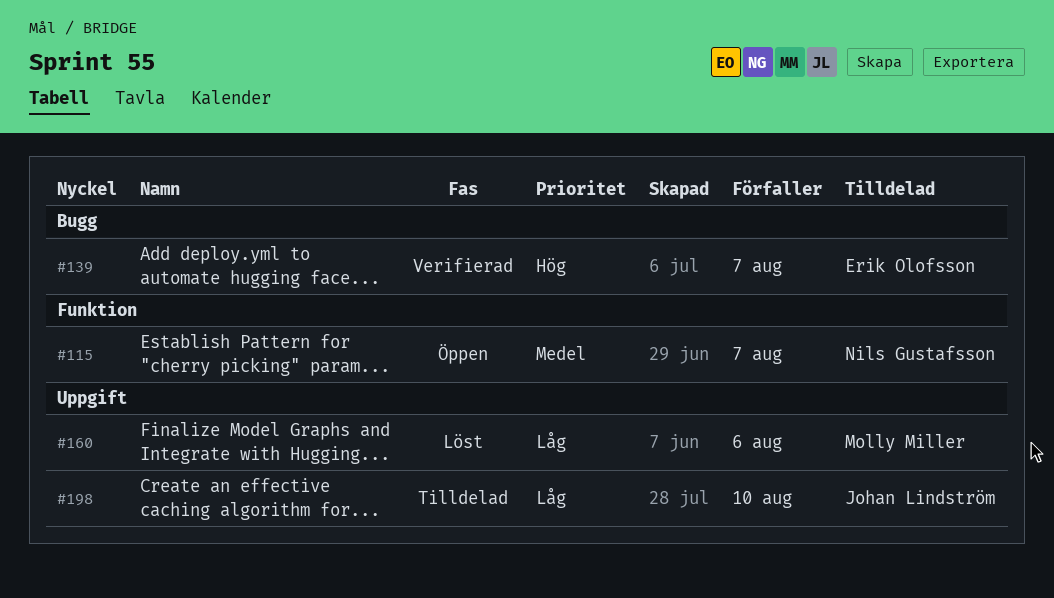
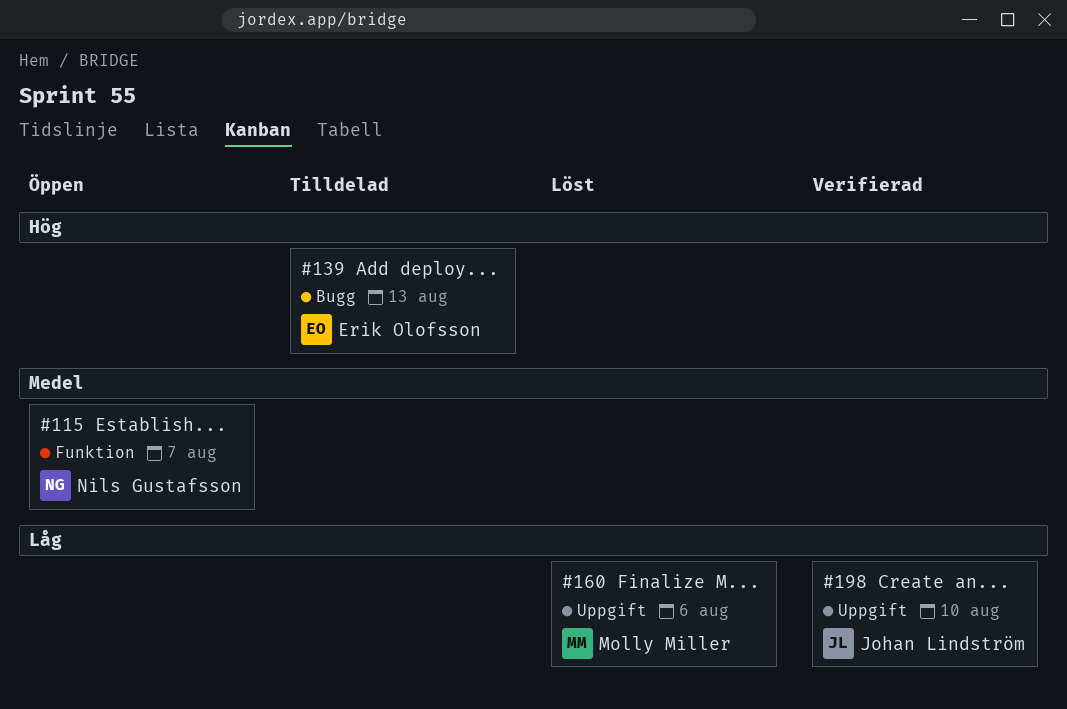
#139, status: Verifierad -> Tilldelad
#139, due: Aug 7 -> Aug 13
#198, status: Tilldelad -> Verifierad

